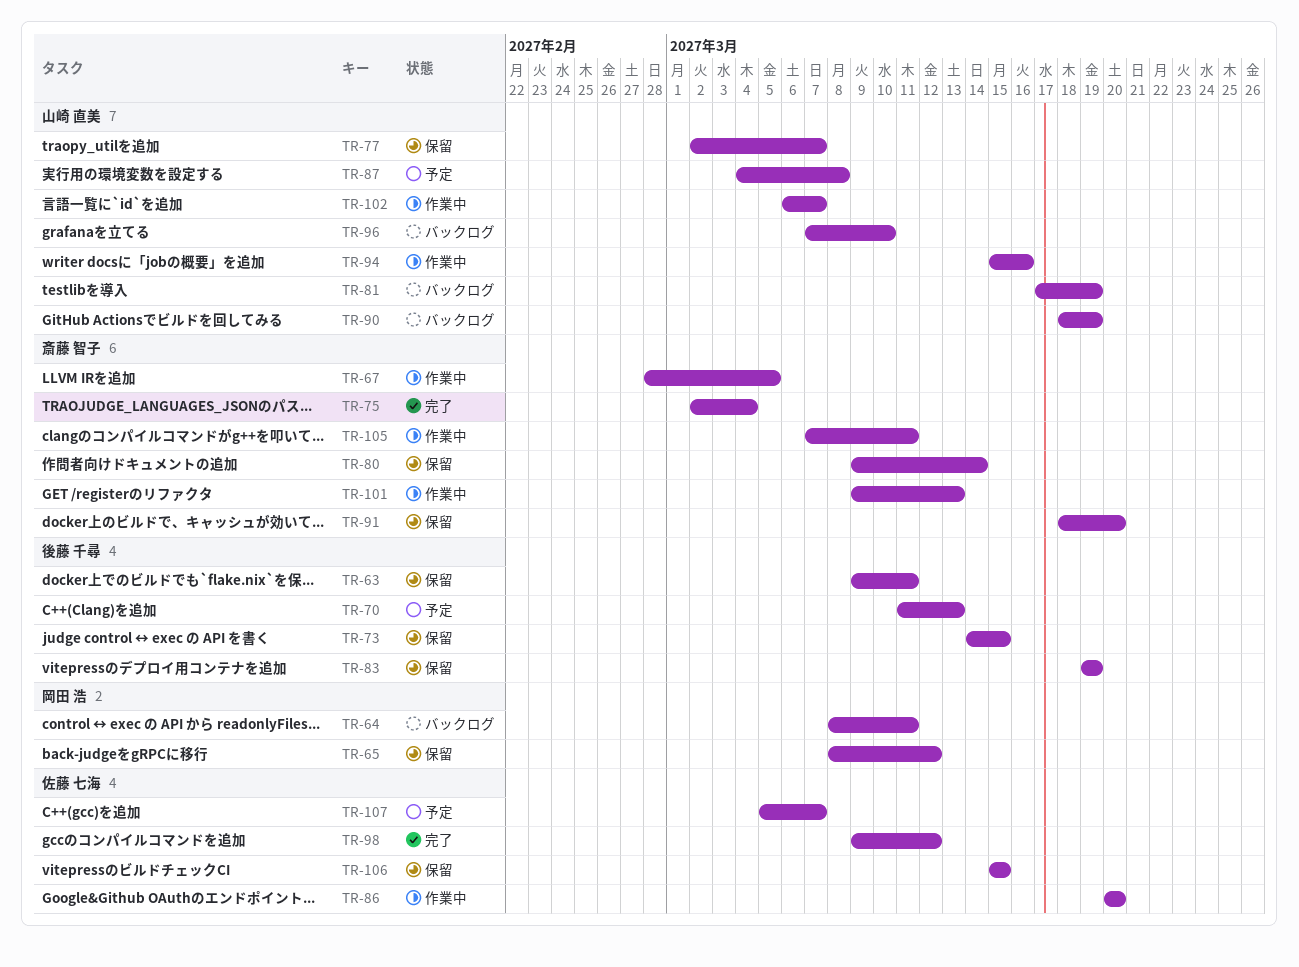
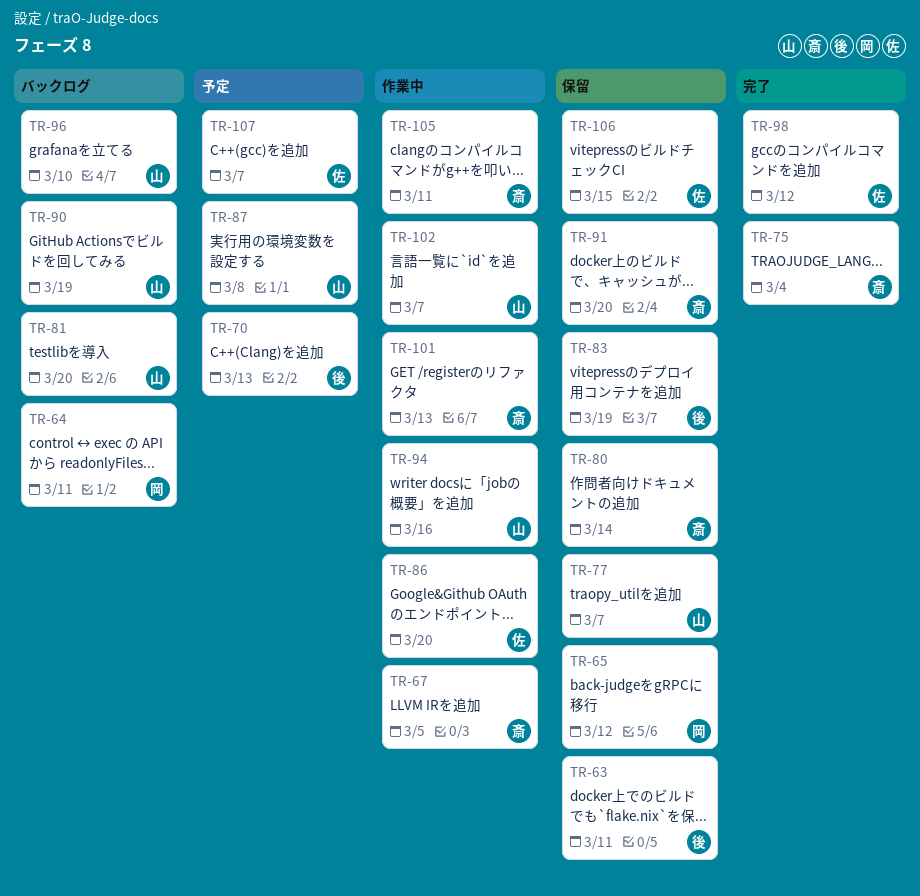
TR-73: present -> none
TR-81, due: Mar 19 -> Mar 20

